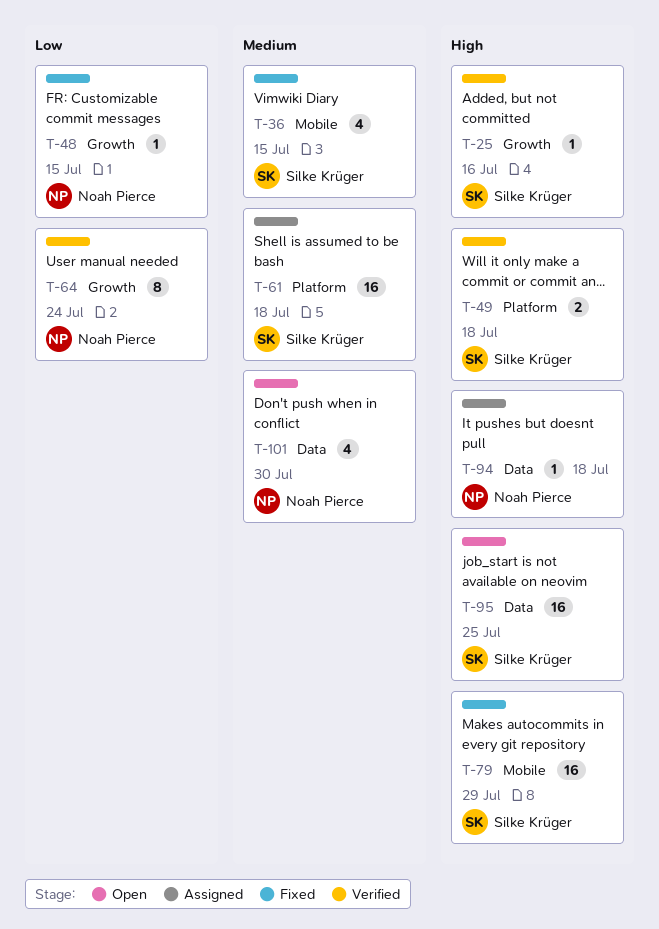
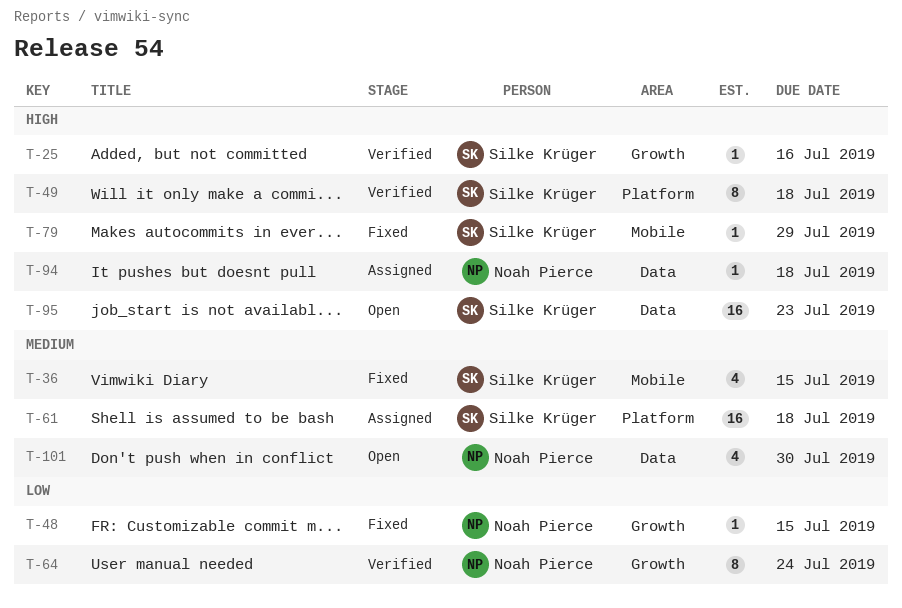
T-49, estimate: 2 -> 8
T-79, estimate: 16 -> 1
T-95, due: Jul 25 -> Jul 23

